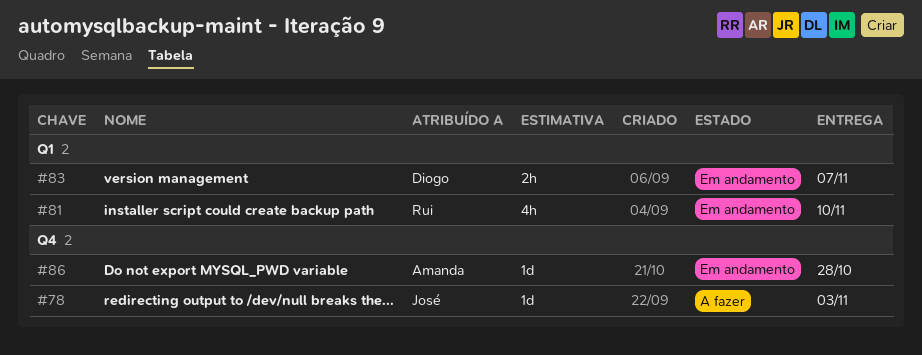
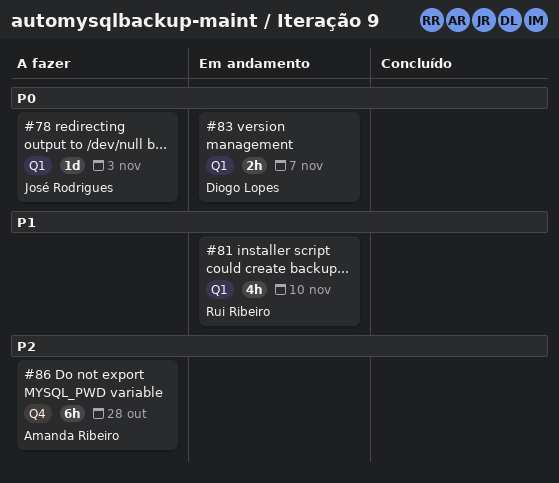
#78, label: Q4 -> Q1
#86, status: Em andamento -> A fazer
#86, estimate: 1d -> 6h

